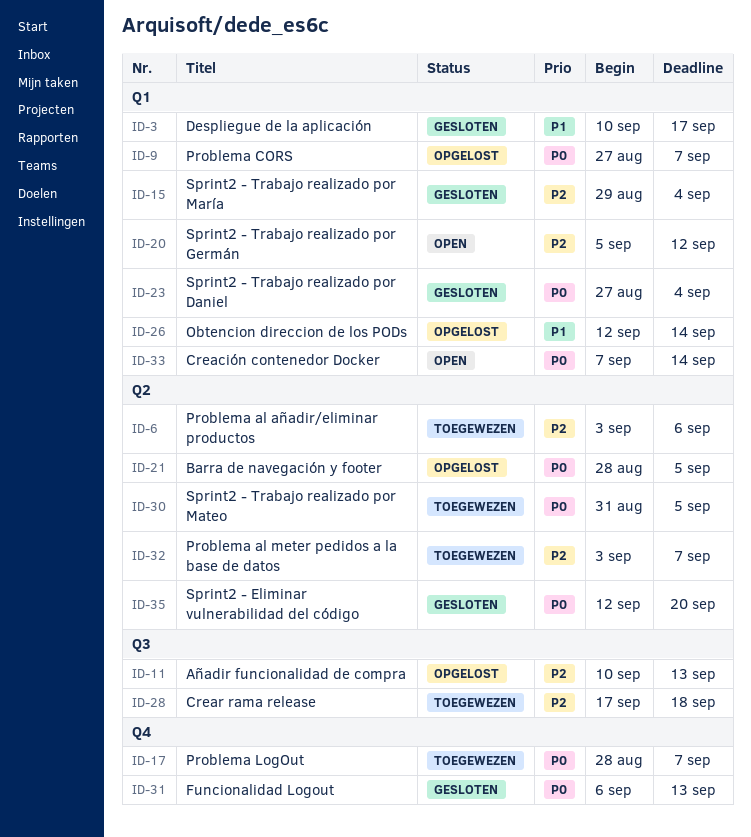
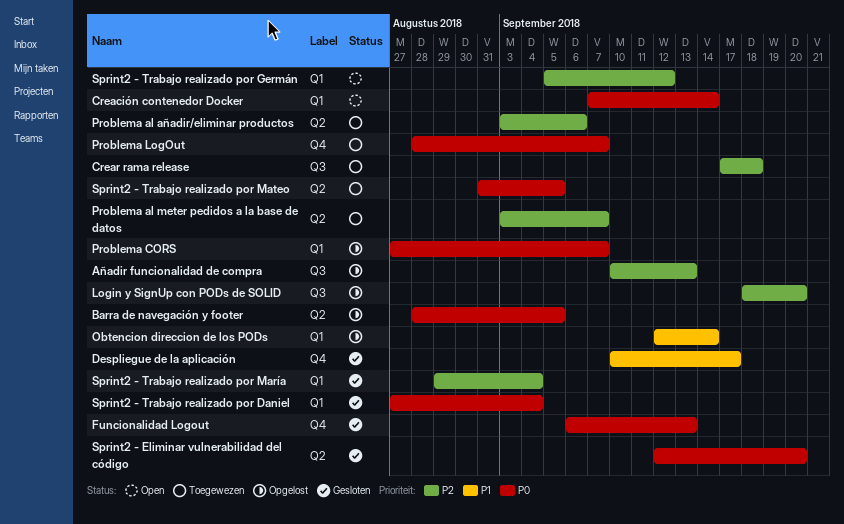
Despliegue de la aplicación, label: Q1 -> Q4
Login y SignUp con PODs de SOLID: none -> present

